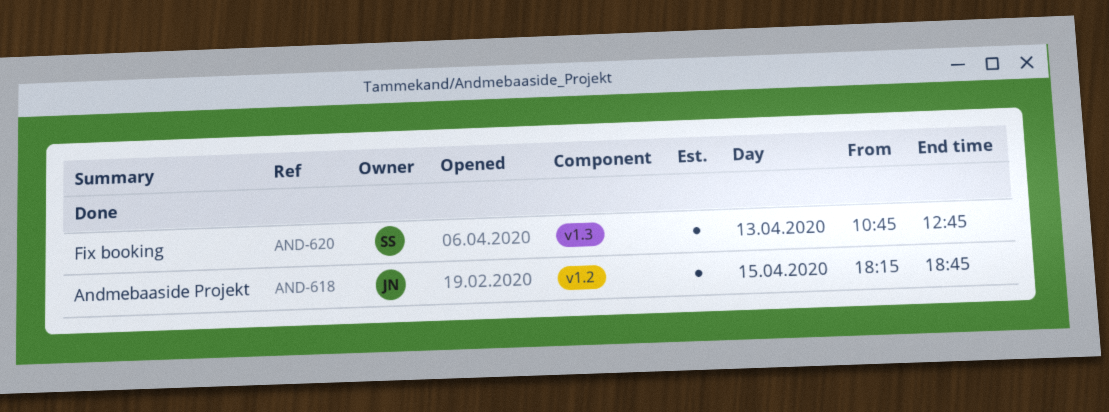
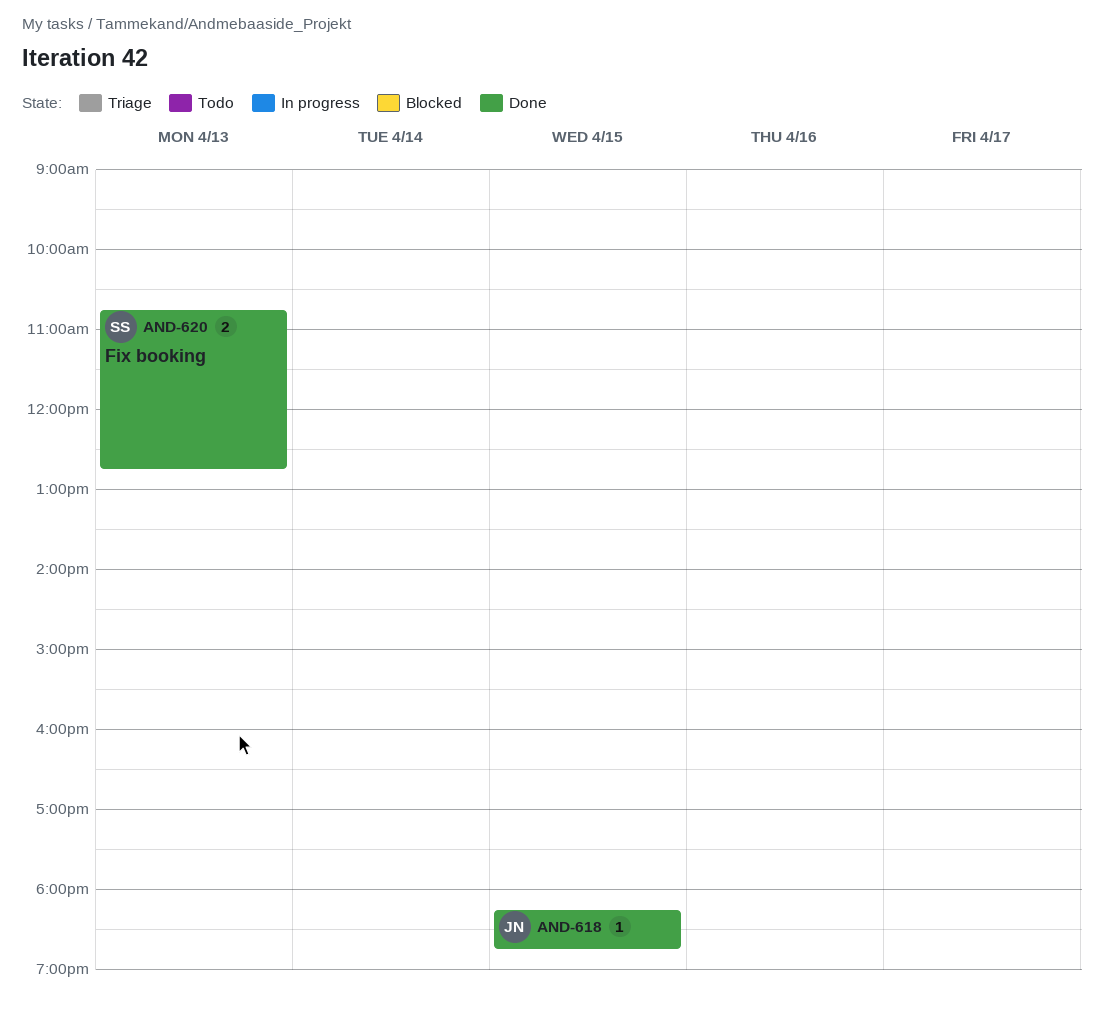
AND-620, estimate: 1 -> 2

